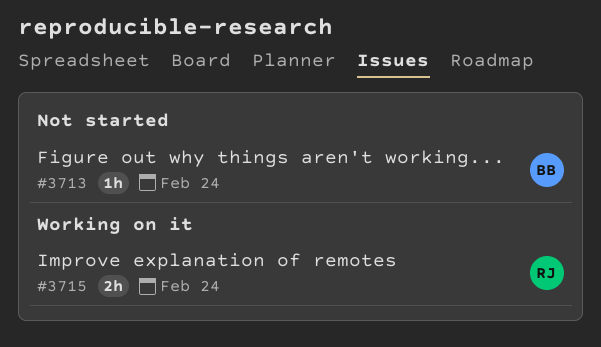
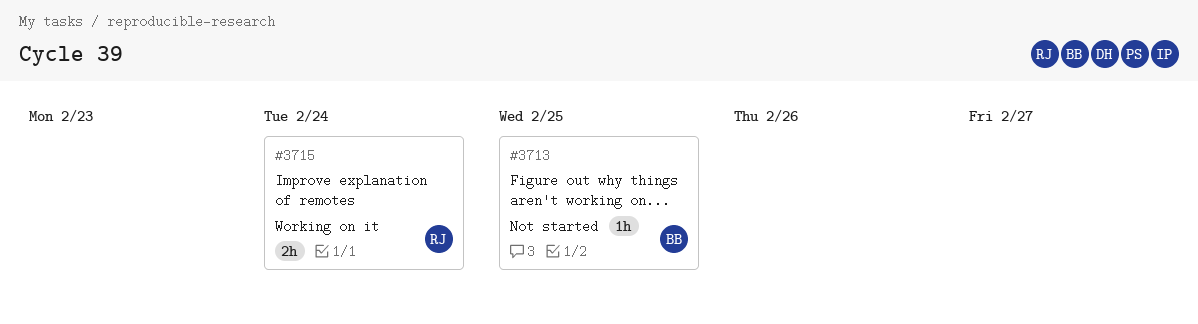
#3713, due: Feb 24 -> Feb 25

